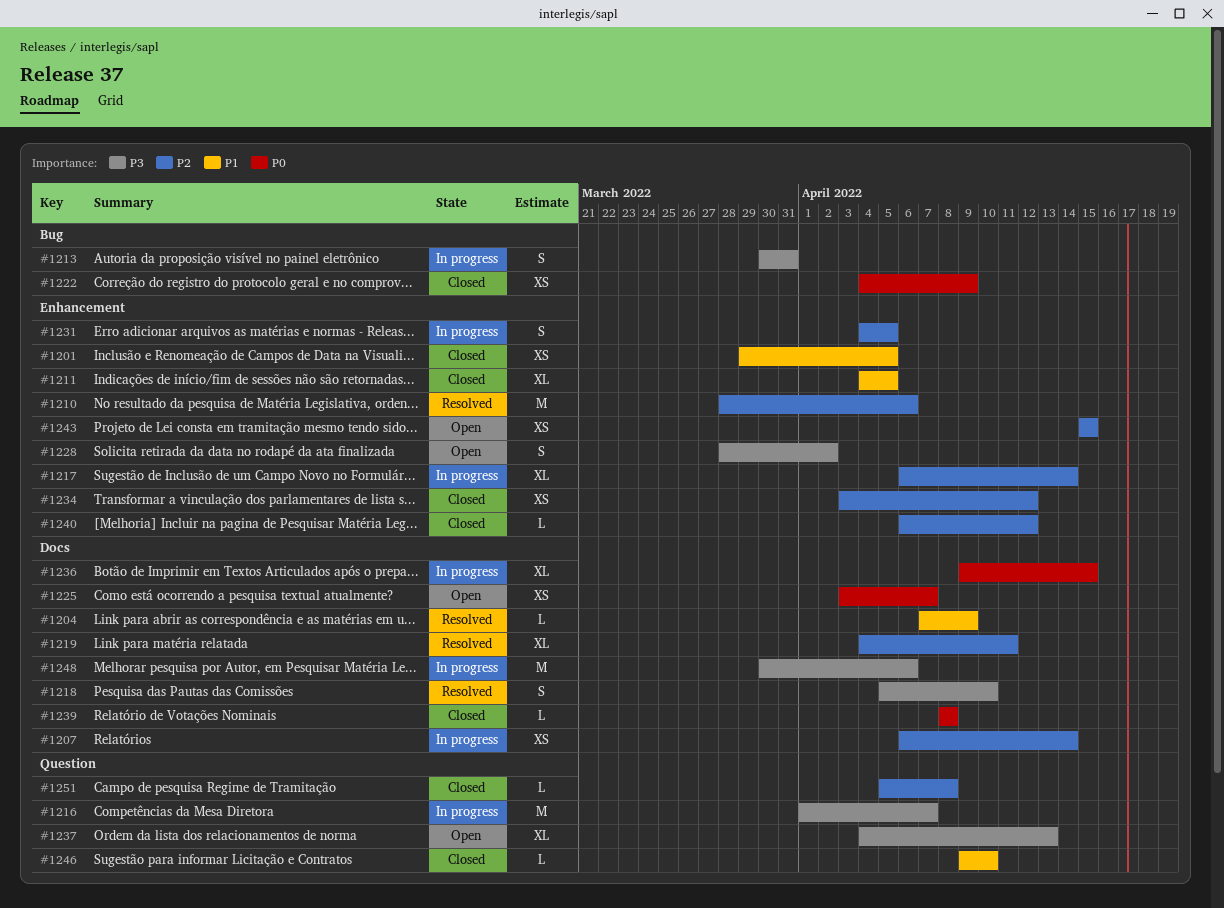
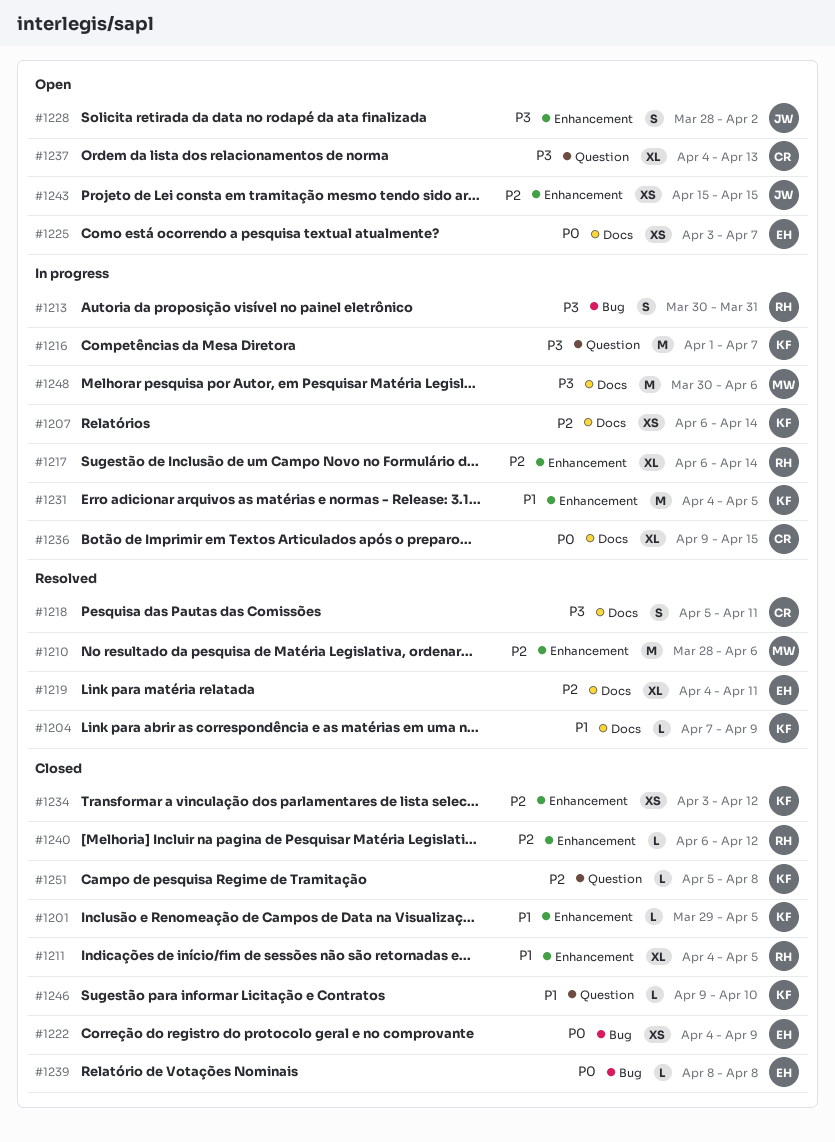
#1201, estimate: XS -> L
#1218, due: Apr 10 -> Apr 11
#1231, priority: P2 -> P1
#1231, estimate: S -> M
#1239, label: Docs -> Bug

